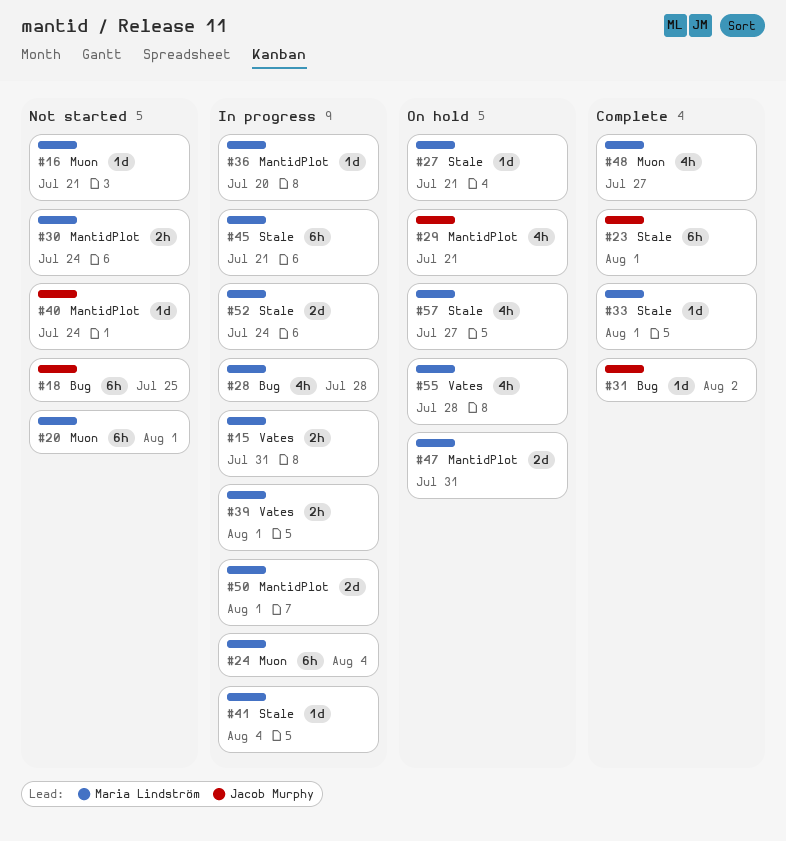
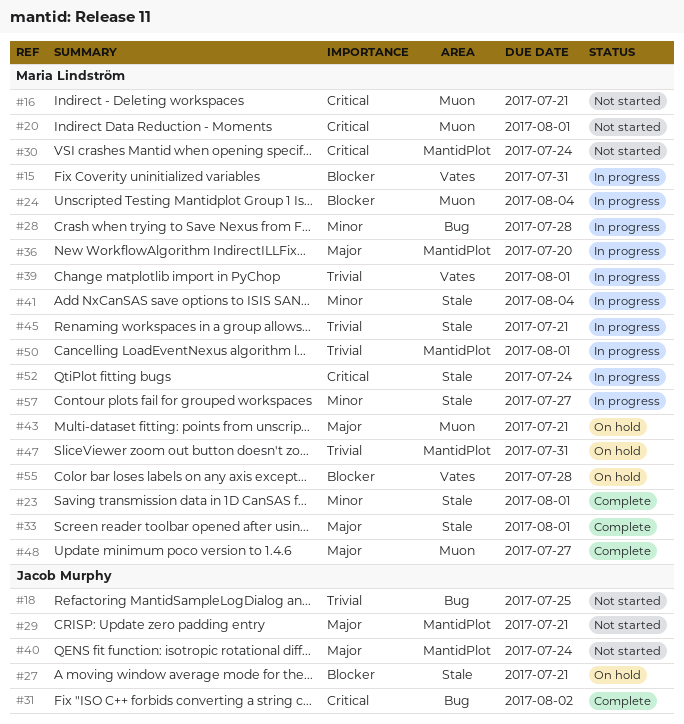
#23, owner: Jacob Murphy -> Maria Lindström
#27, owner: Maria Lindström -> Jacob Murphy
#29, status: On hold -> Not started
#43: none -> present
#57, status: On hold -> In progress

